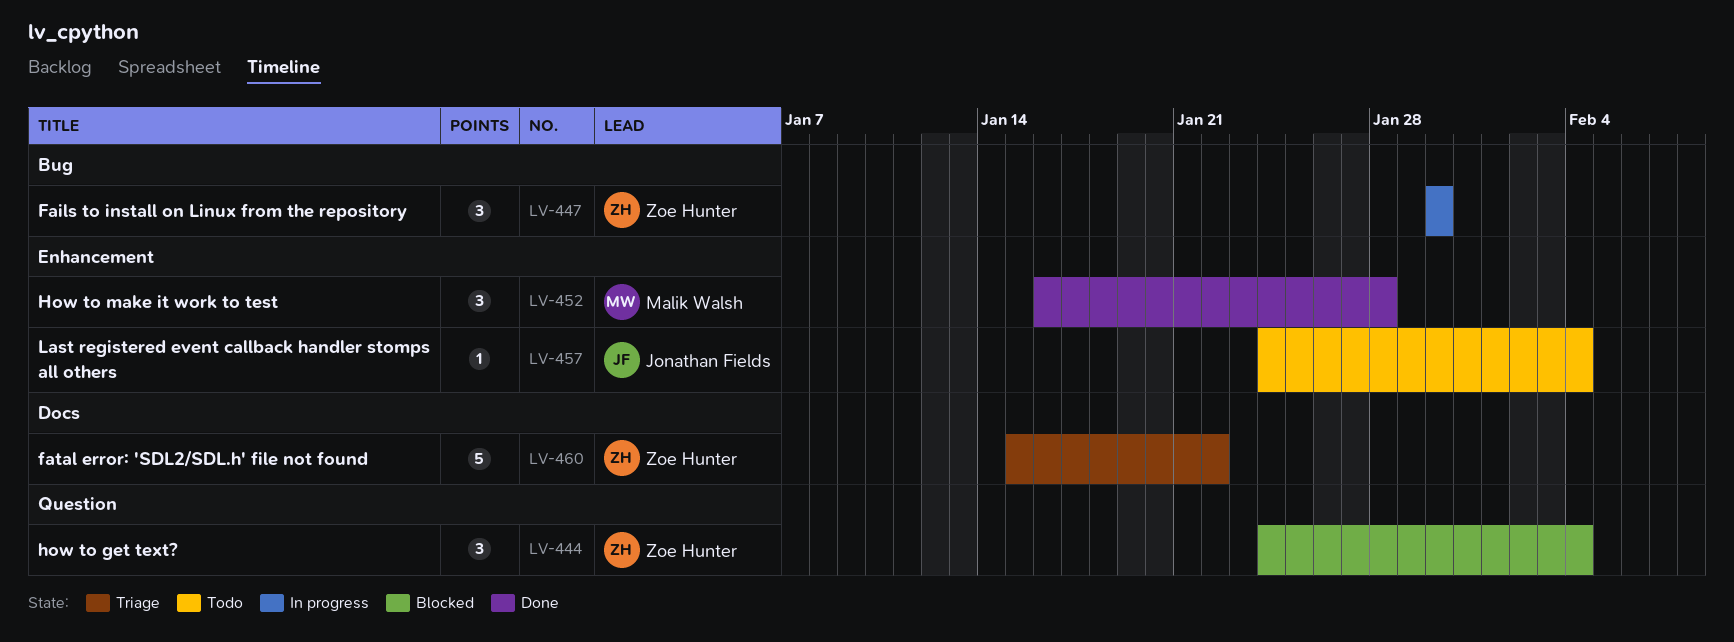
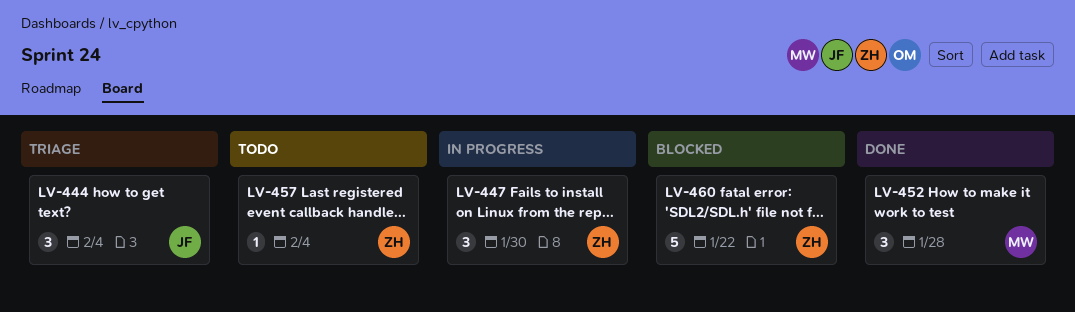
LV-444, status: Blocked -> Triage
LV-444, owner: Zoe Hunter -> Jonathan Fields
LV-457, owner: Jonathan Fields -> Zoe Hunter
LV-460, status: Triage -> Blocked

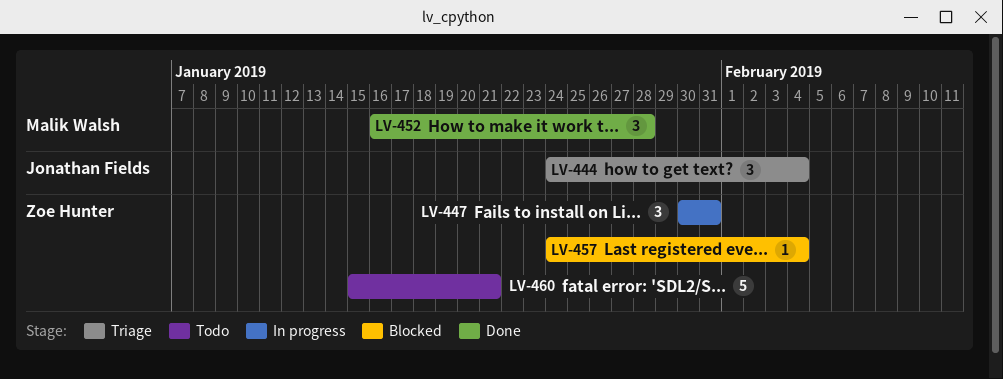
LV-447, due: Jan 30 -> Jan 31
LV-457, status: Todo -> Blocked
LV-460, status: Blocked -> Todo
LV-460, due: Jan 22 -> Jan 21

